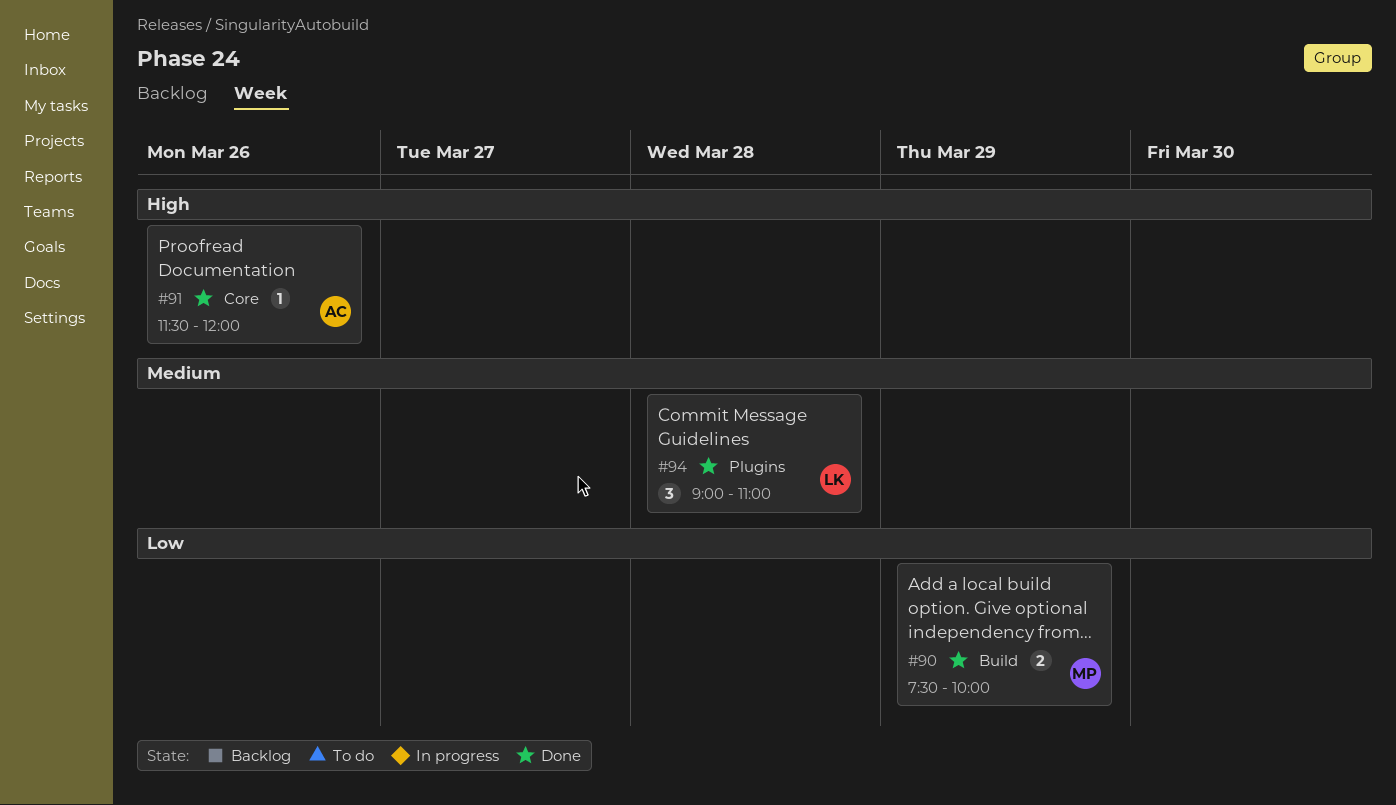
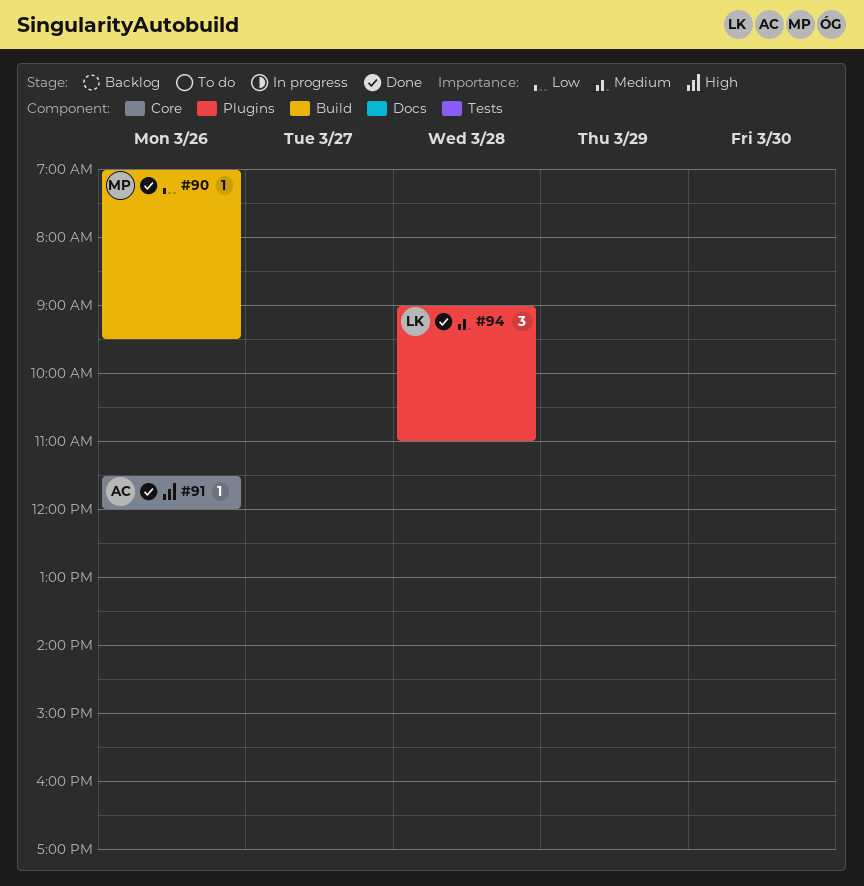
#90, estimate: 2 -> 1
#90, day: Mar 29 -> Mar 26
#90, begins: 07:30 -> 07:00
#90, ends: 10:00 -> 09:30

